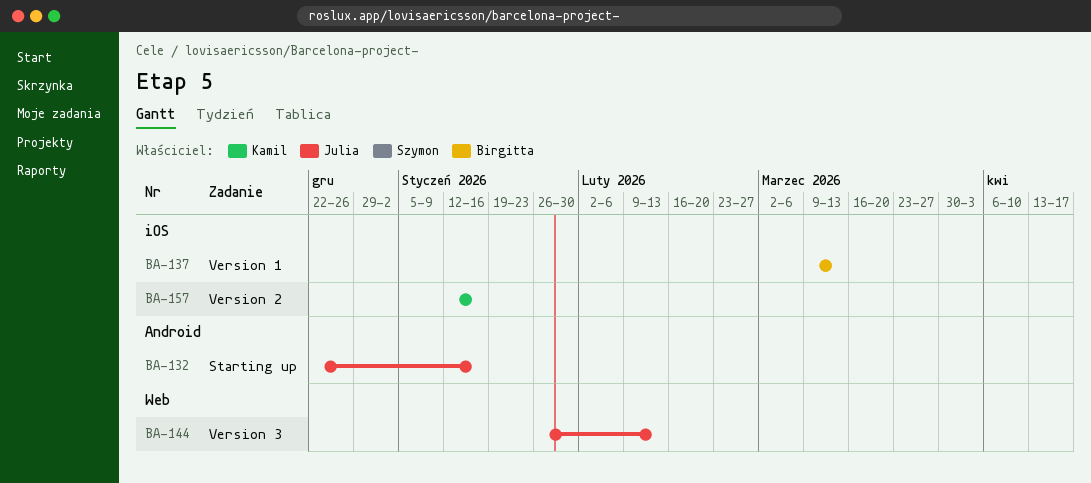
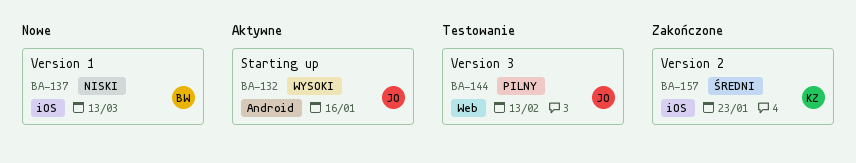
BA-157, due: Jan 16 -> Jan 23

